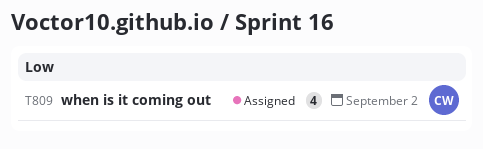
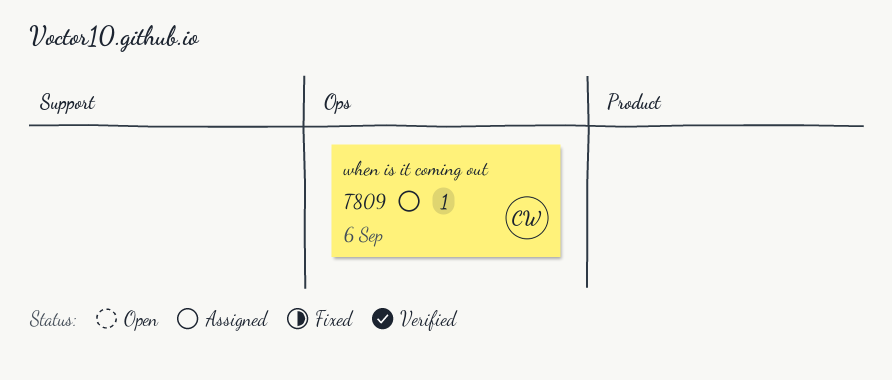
T809, estimate: 4 -> 1
T809, due: Sep 2 -> Sep 6

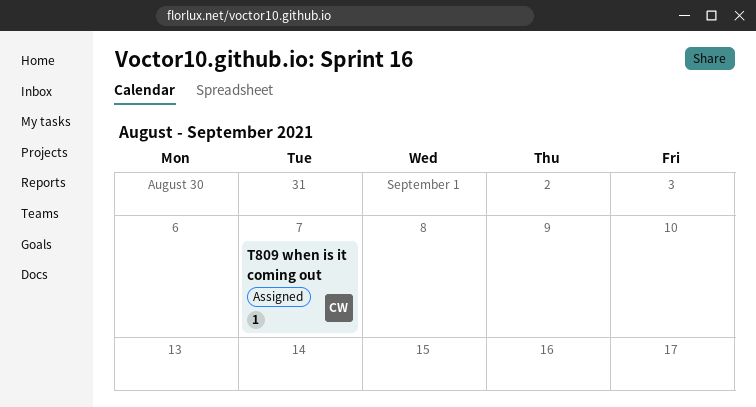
T809, due: Sep 6 -> Sep 7

